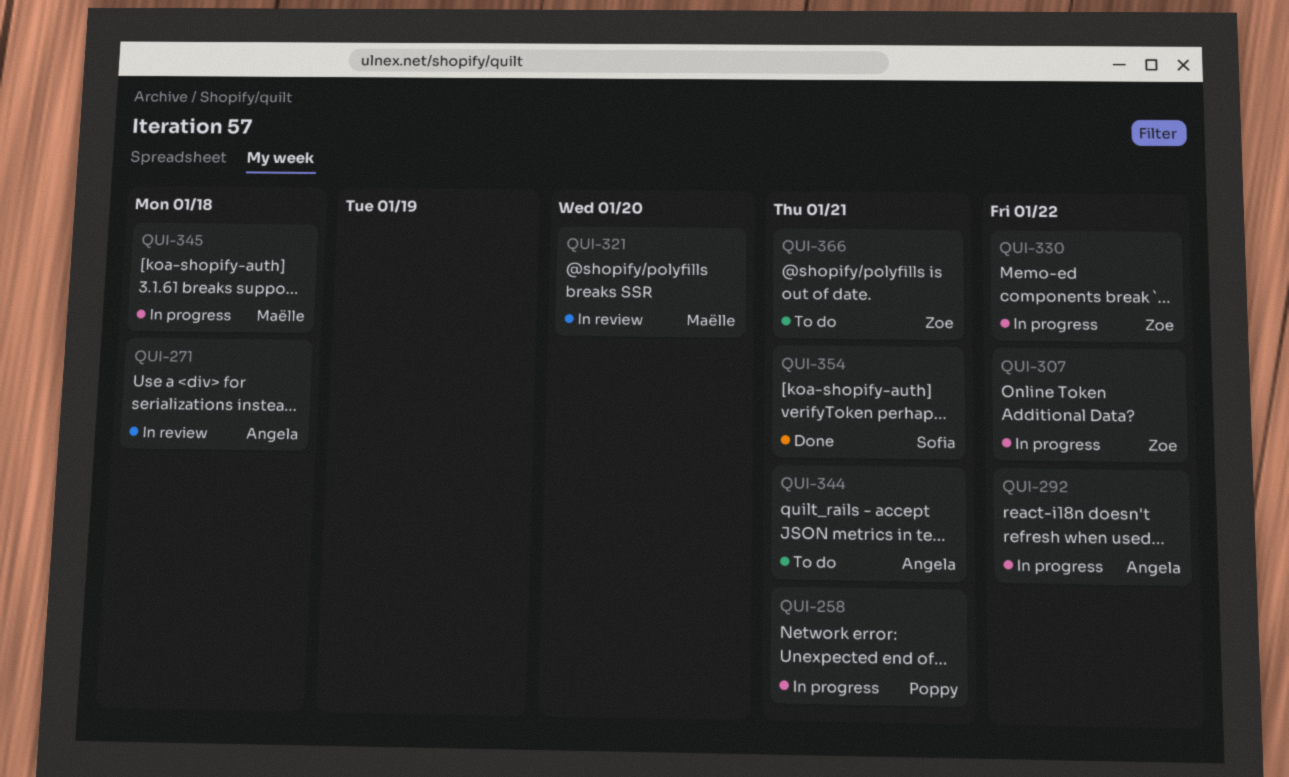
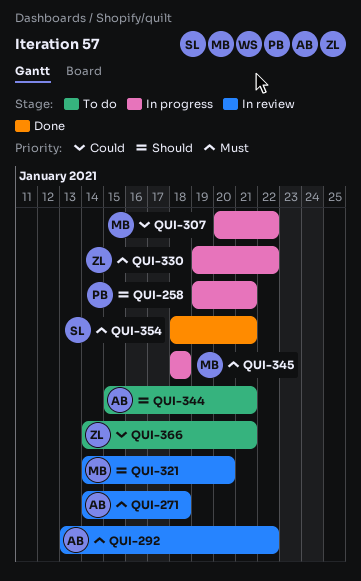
QUI-292, status: In progress -> In review
QUI-307, owner: Zoe -> Maëlle

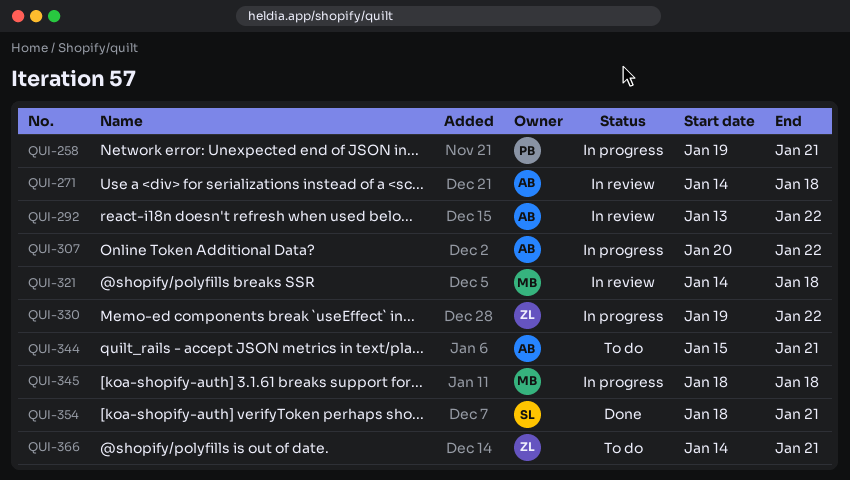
QUI-307, owner: MB -> AB
QUI-321, due: Jan 20 -> Jan 18

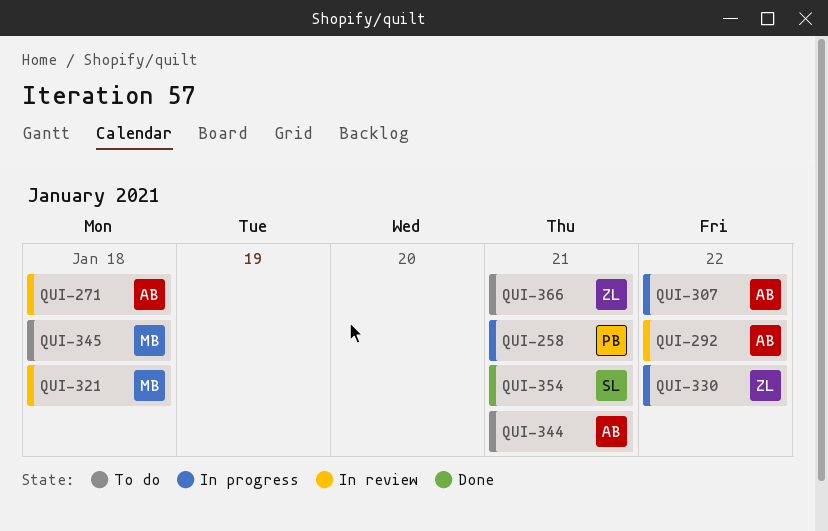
QUI-345, status: In progress -> To do

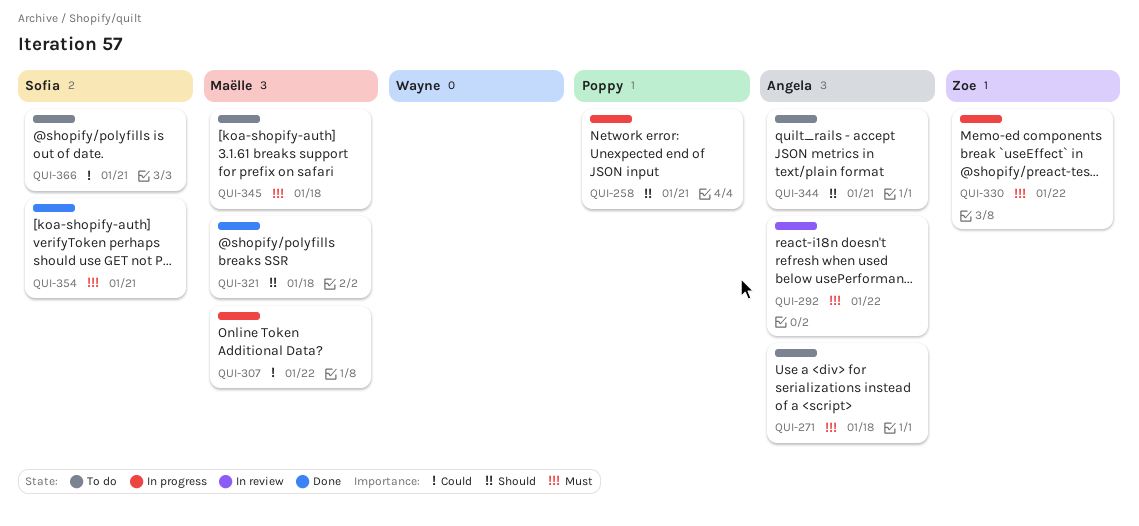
QUI-271, status: In review -> To do
QUI-307, owner: Angela -> Maëlle
QUI-321, status: In review -> Done
QUI-366, owner: Zoe -> Sofia

